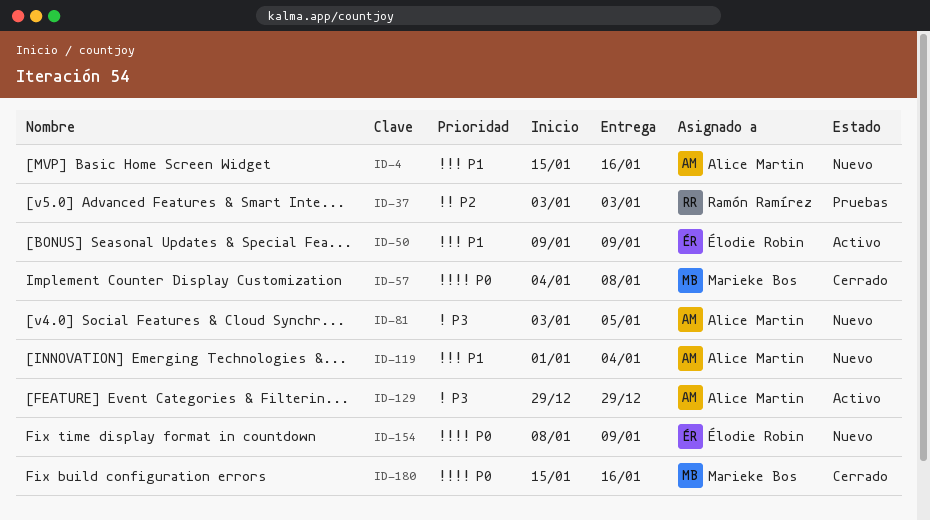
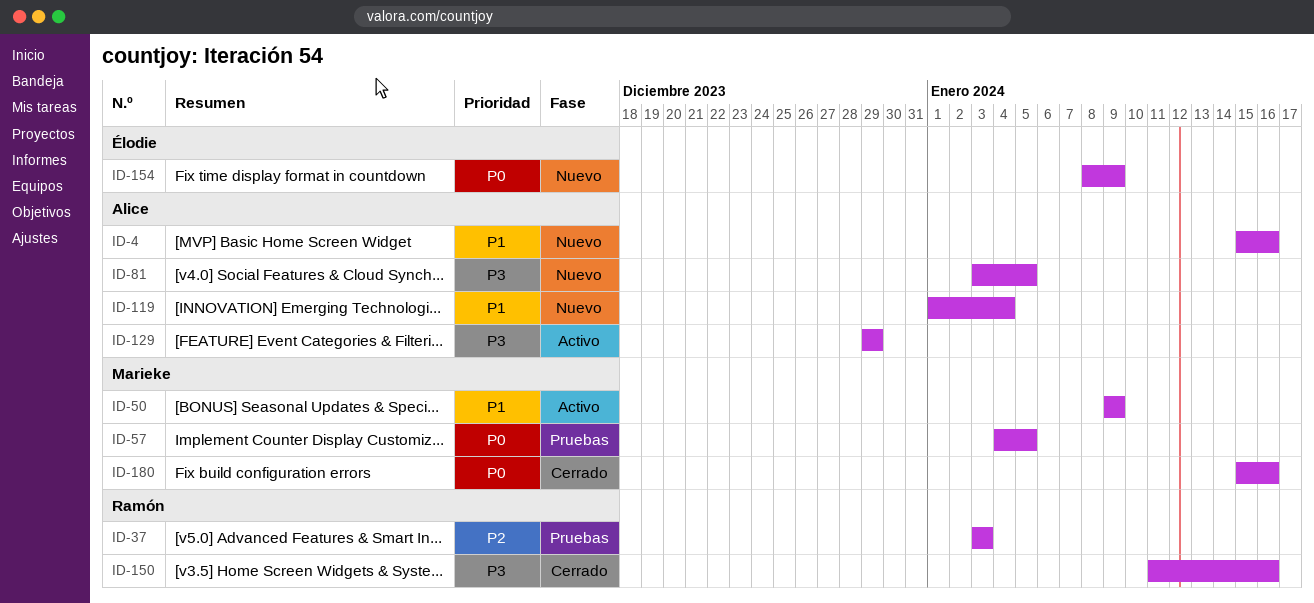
ID-50, owner: Élodie Robin -> Marieke Bos
ID-57, status: Cerrado -> Pruebas
ID-57, due: Jan 8 -> Jan 5
ID-150: none -> present

